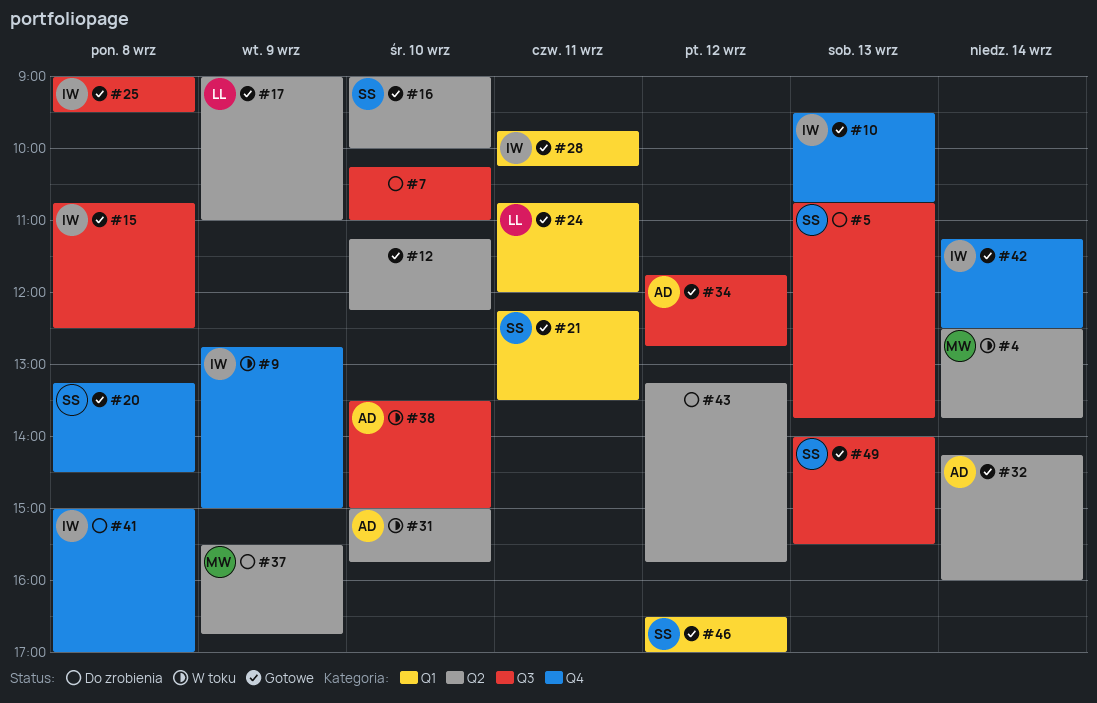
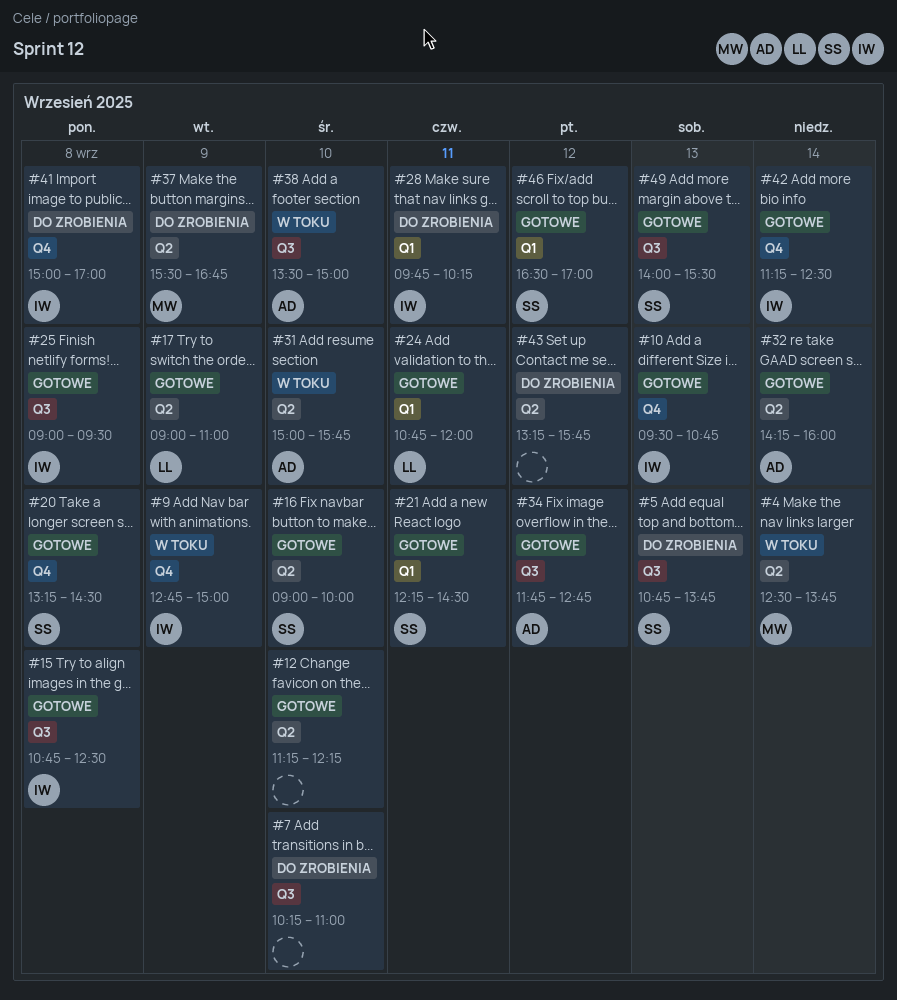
#21, ends: 13:30 -> 14:30
#28, status: Gotowe -> Do zrobienia

